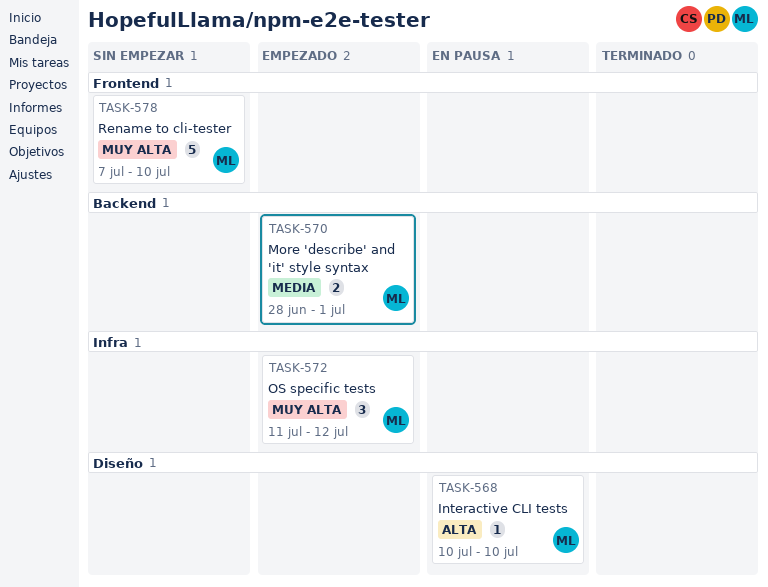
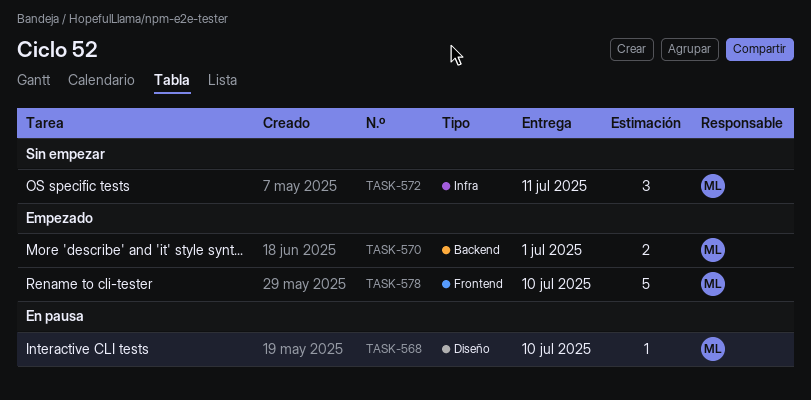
TASK-572, status: Empezado -> Sin empezar
TASK-572, due: Jul 12 -> Jul 11
TASK-578, status: Sin empezar -> Empezado

